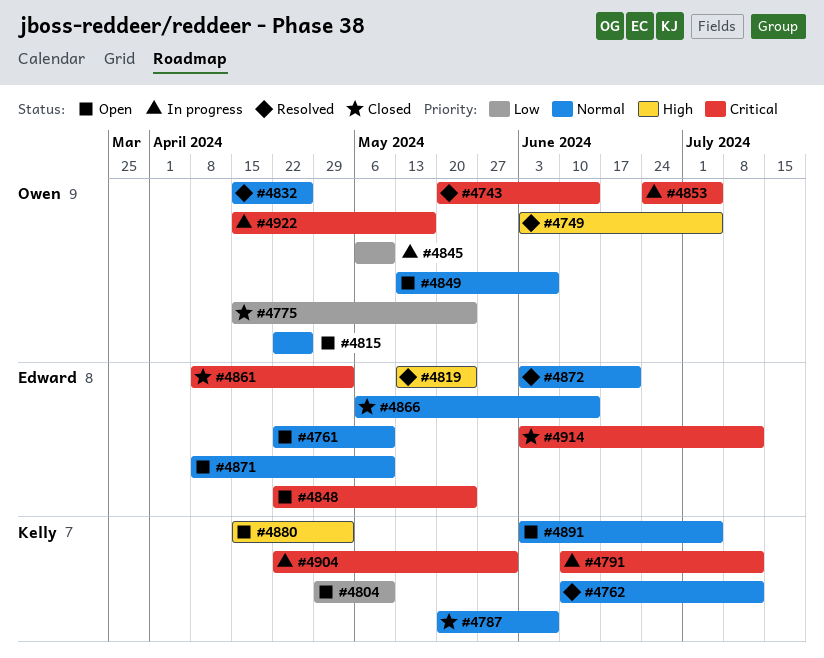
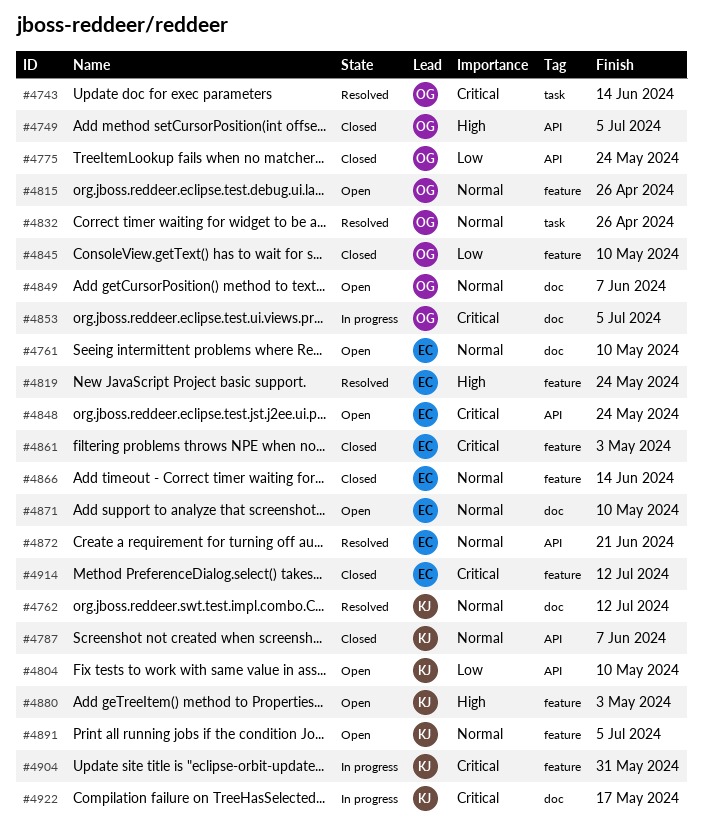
#4749, status: Resolved -> Closed
#4791: present -> none
#4845, status: In progress -> Closed
#4922, owner: Owen -> Kelly

